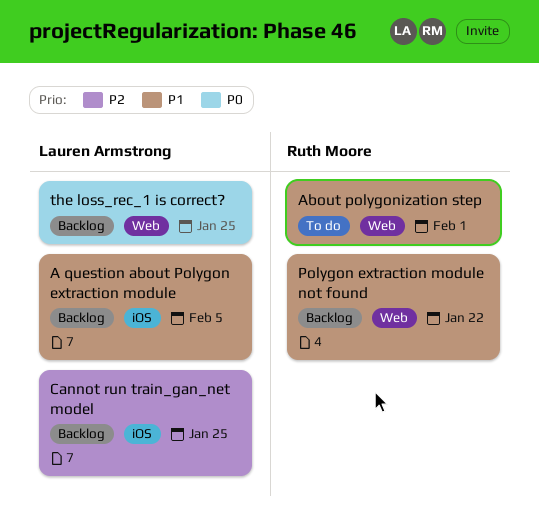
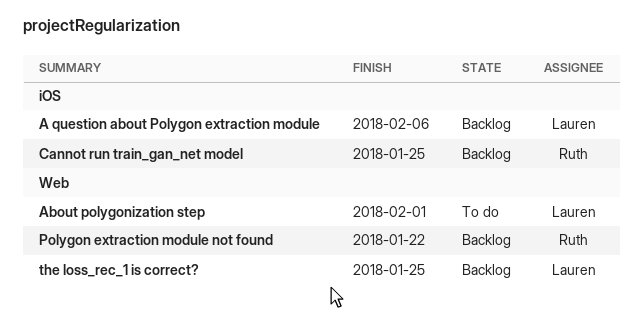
A question about Polygon extraction module, due: Feb 5 -> Feb 6
About polygonization step, owner: Ruth Moore -> Lauren Armstrong
Cannot run train_gan_net model, owner: Lauren Armstrong -> Ruth Moore

